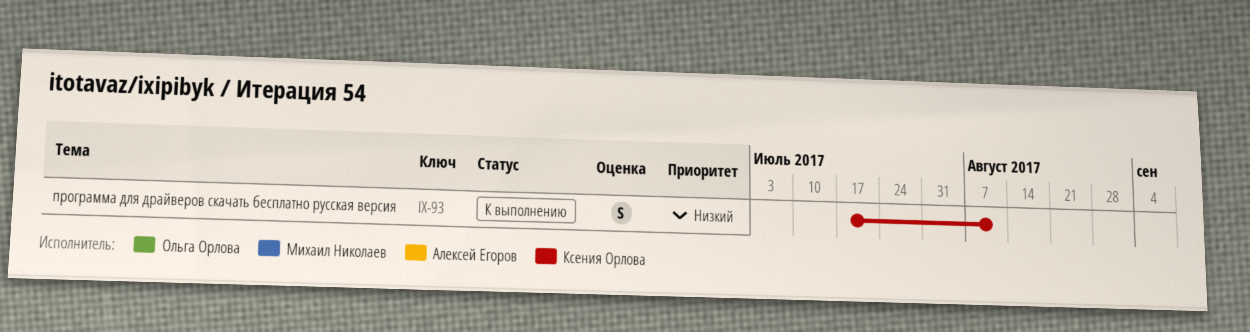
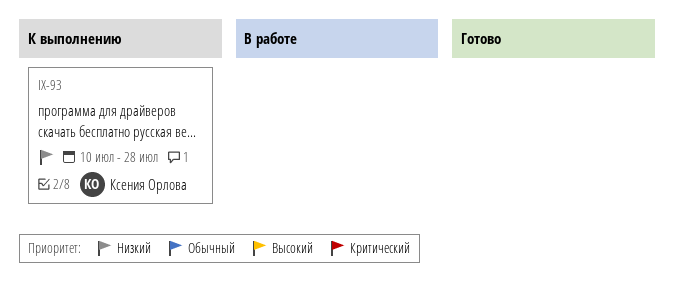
IX-93, start: Jul 17 -> Jul 10
IX-93, due: Aug 11 -> Jul 28

